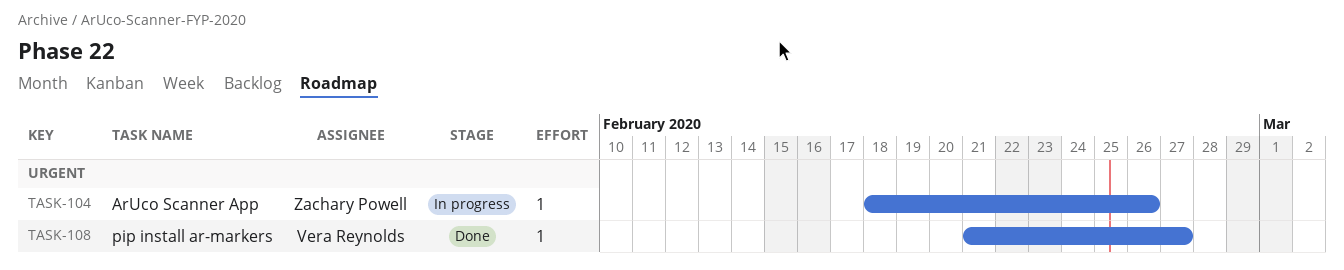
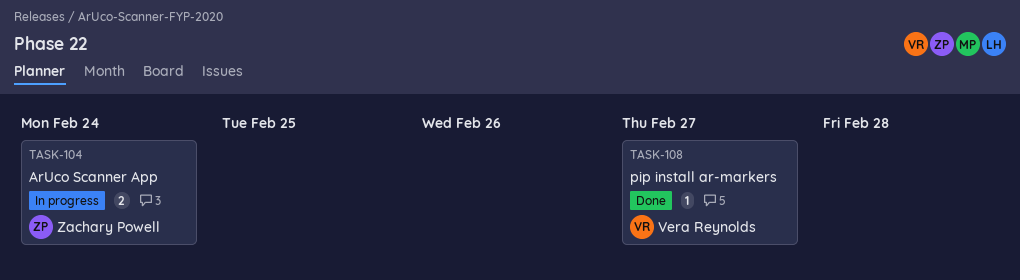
TASK-104, estimate: 1 -> 2
TASK-104, due: Feb 26 -> Feb 24

